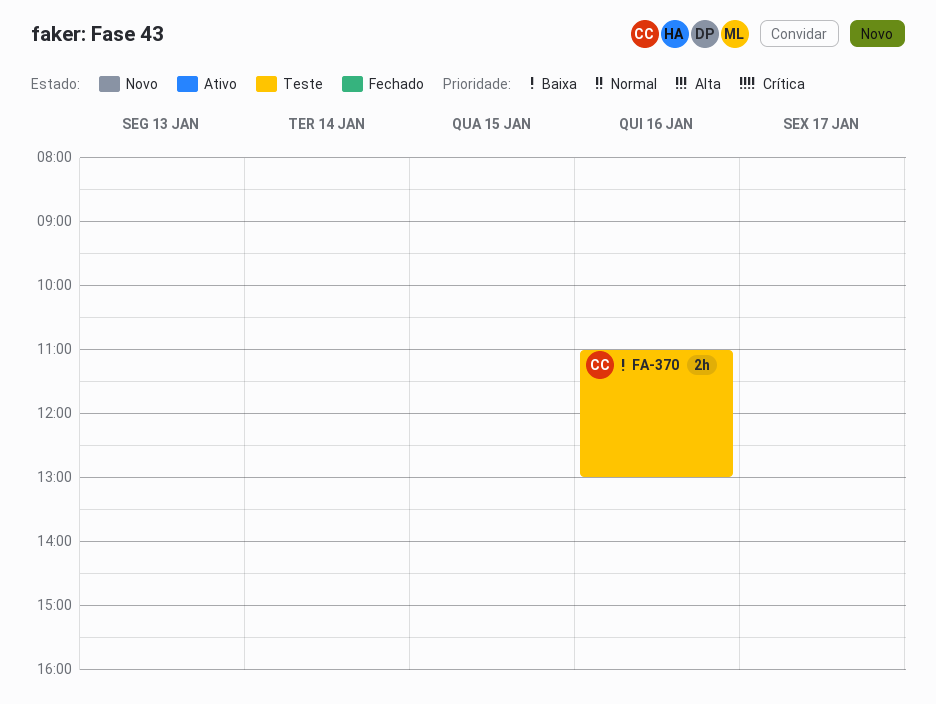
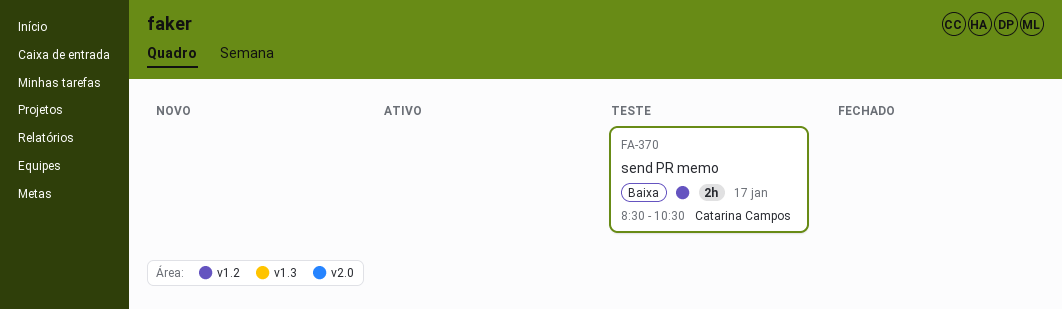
FA-370, day: Jan 16 -> Jan 17
FA-370, begins: 11:00 -> 08:30
FA-370, ends: 13:00 -> 10:30

